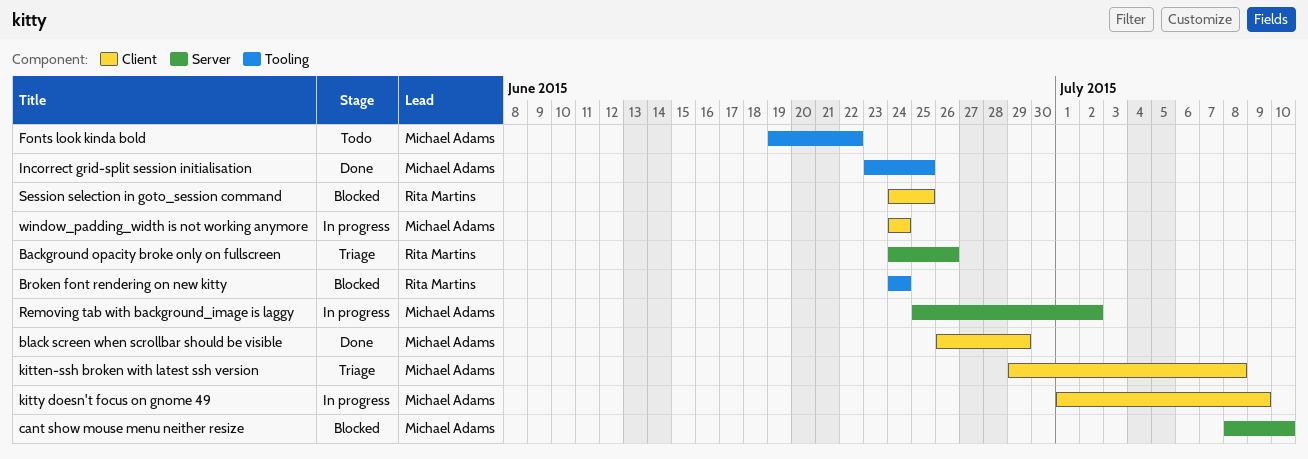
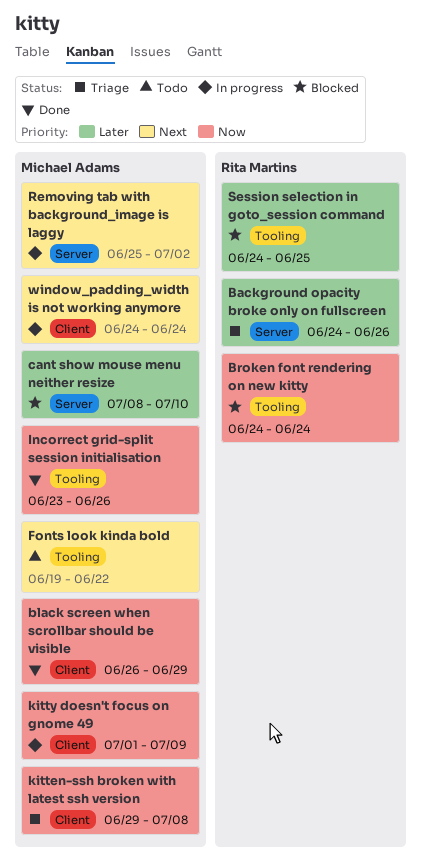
Incorrect grid-split session initialisation, due: Jun 25 -> Jun 26
Session selection in goto_session command, label: Client -> Tooling

